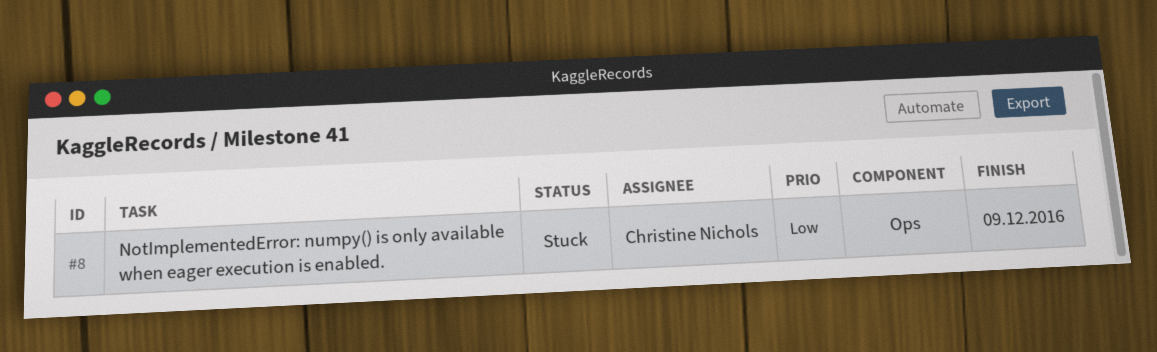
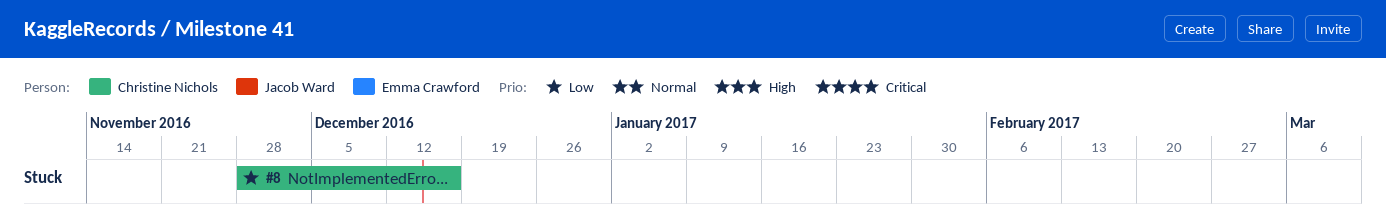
#8, due: Dec 9 -> Dec 16

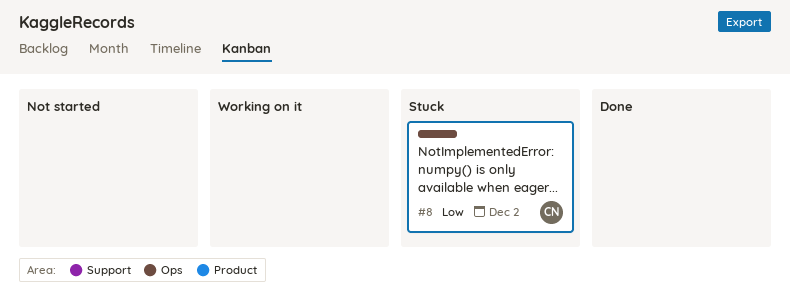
#8, due: Dec 16 -> Dec 2

